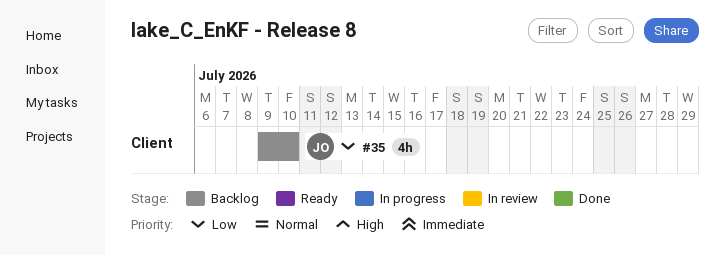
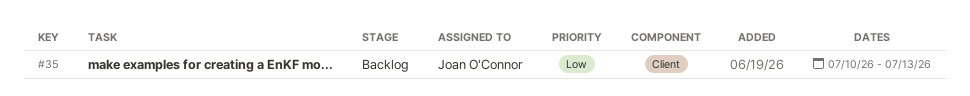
#35, start: Jul 9 -> Jul 10
#35, due: Jul 10 -> Jul 13

